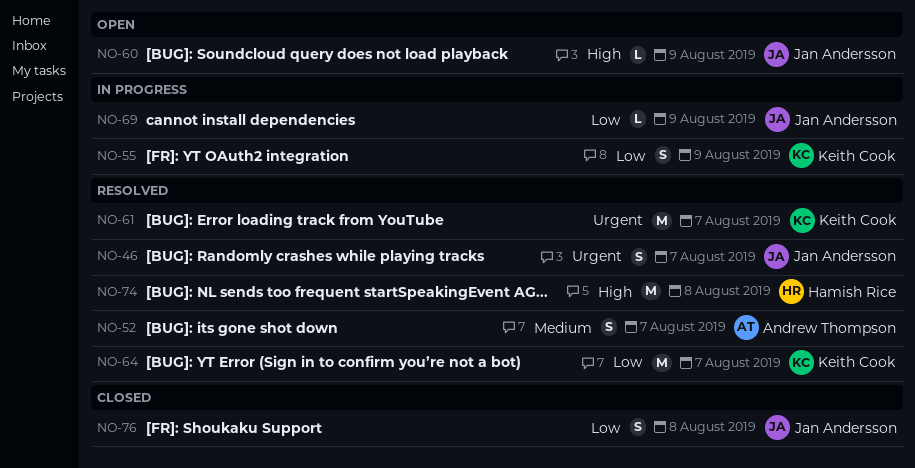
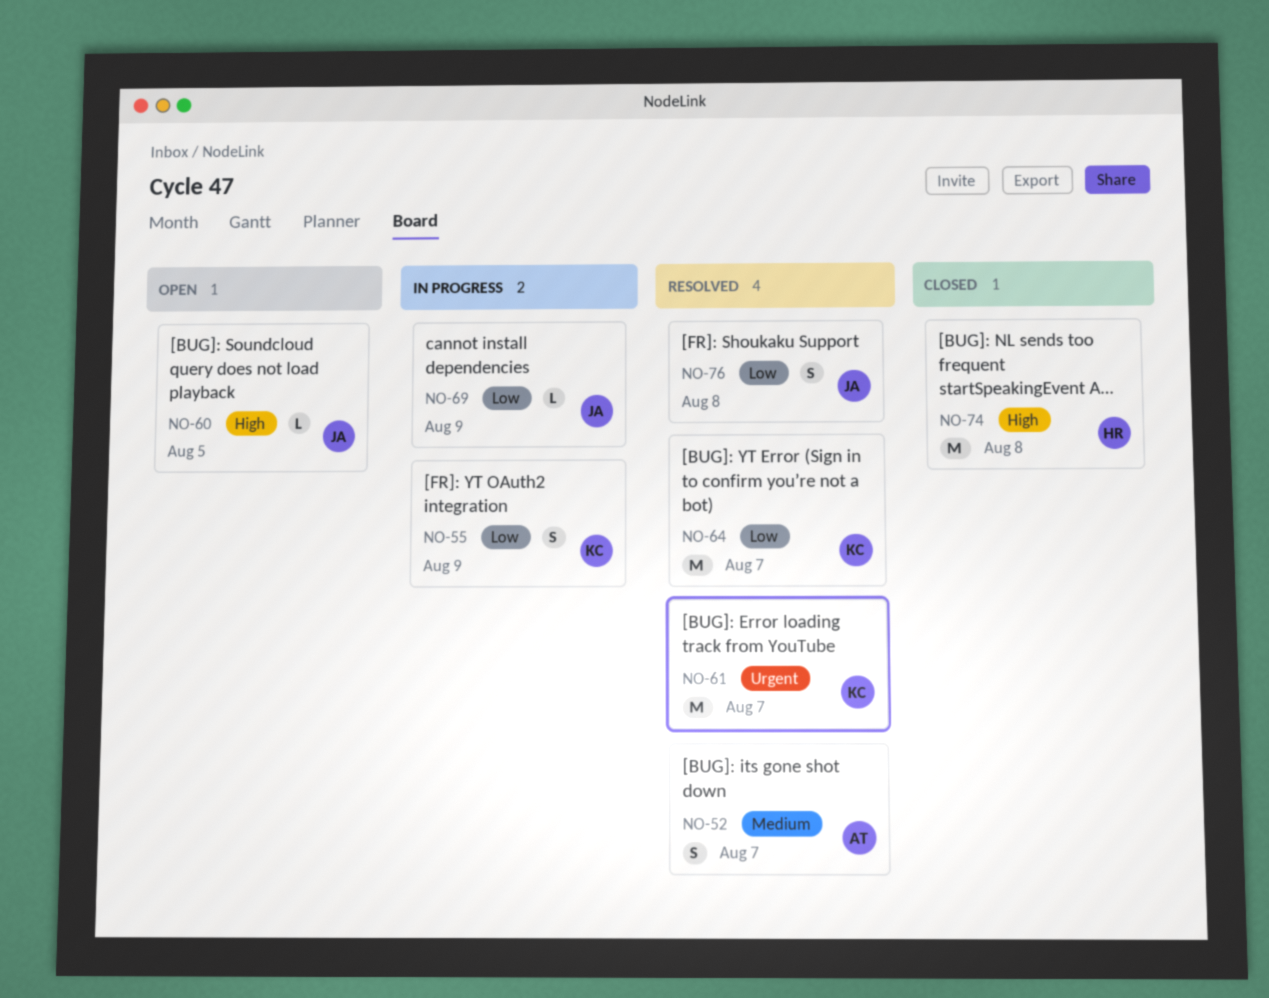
NO-46: present -> none
NO-60, due: Aug 9 -> Aug 5
NO-74, status: Resolved -> Closed
NO-76, status: Closed -> Resolved

